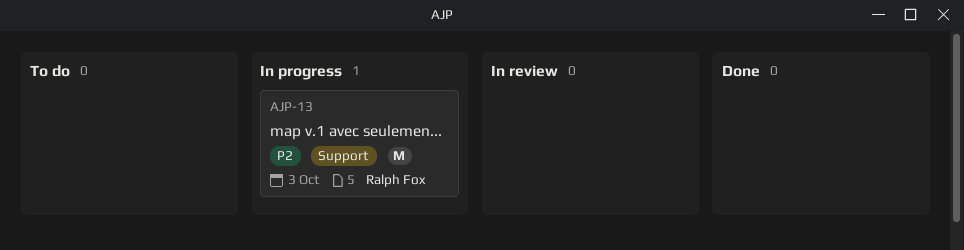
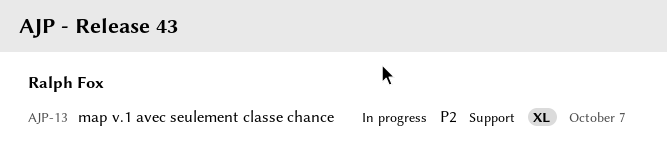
AJP-13, estimate: M -> XL
AJP-13, due: Oct 3 -> Oct 7

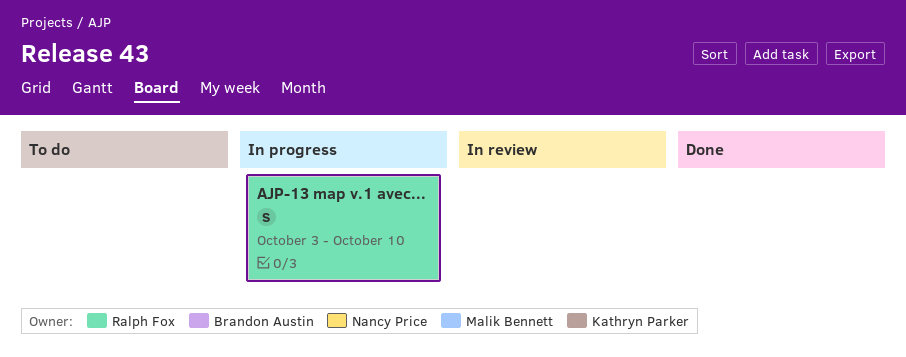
AJP-13, estimate: XL -> S
AJP-13, due: Oct 7 -> Oct 10

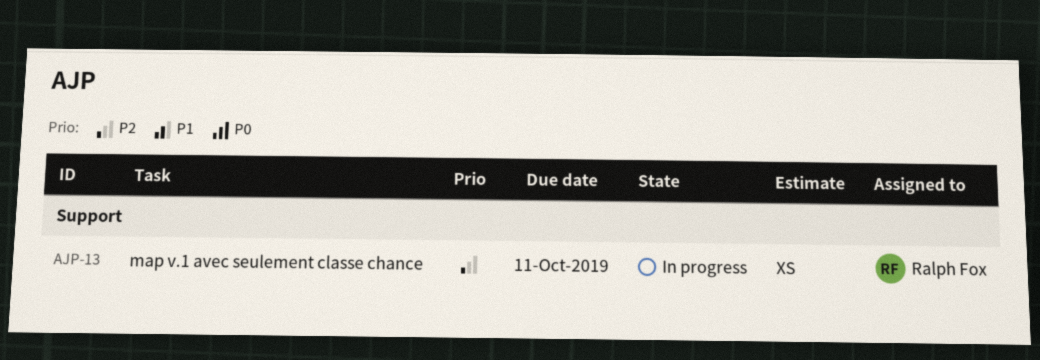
AJP-13, estimate: S -> XS
AJP-13, due: Oct 10 -> Oct 11

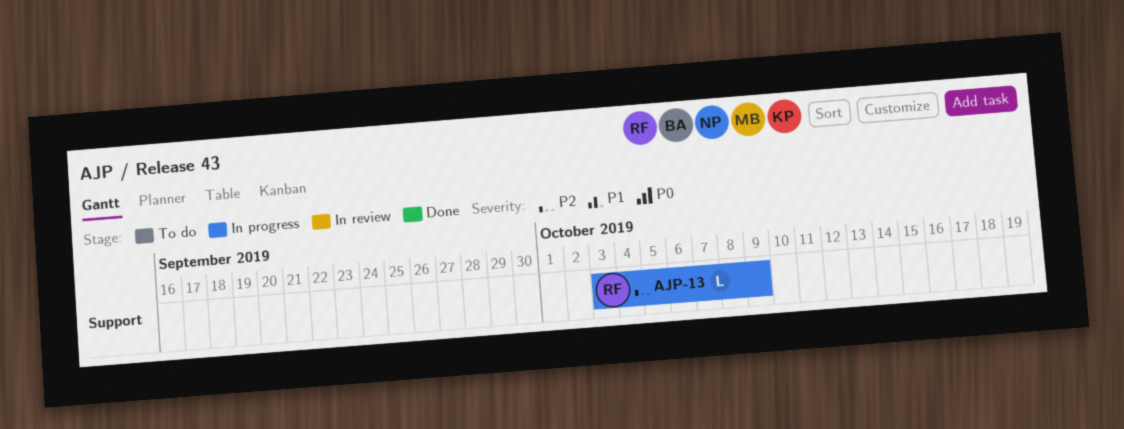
AJP-13, estimate: XS -> L
AJP-13, due: Oct 11 -> Oct 9

